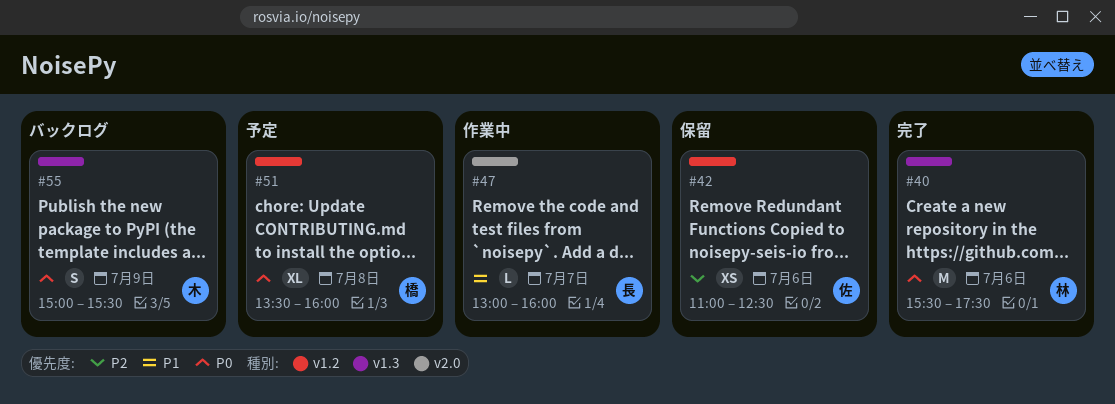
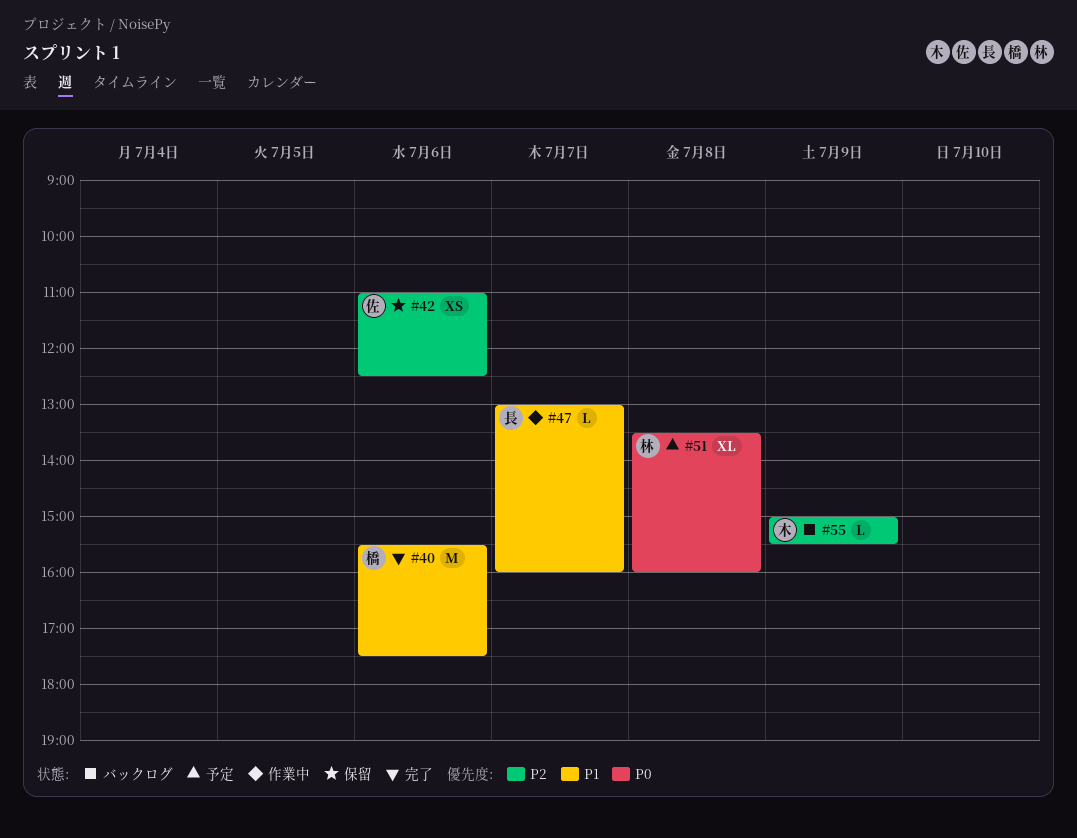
#40, owner: 林 -> 橋
#40, priority: P0 -> P1
#51, owner: 橋 -> 林
#55, priority: P0 -> P2
#55, estimate: S -> L

